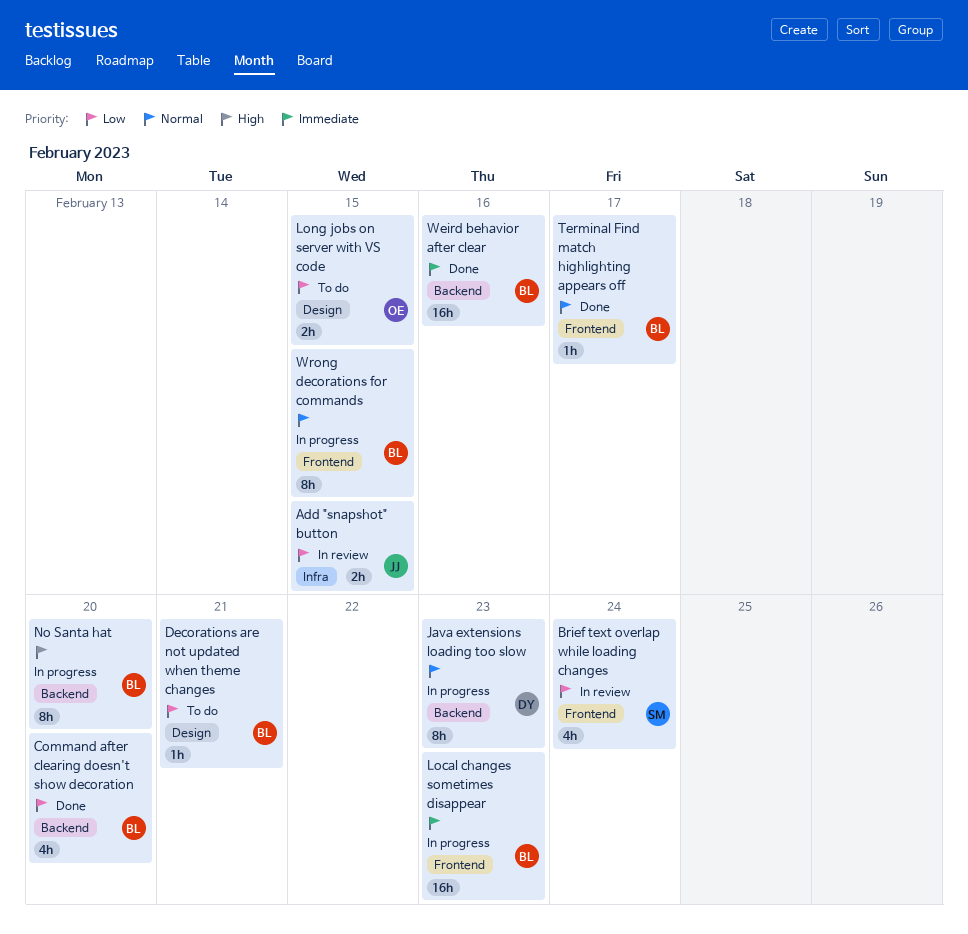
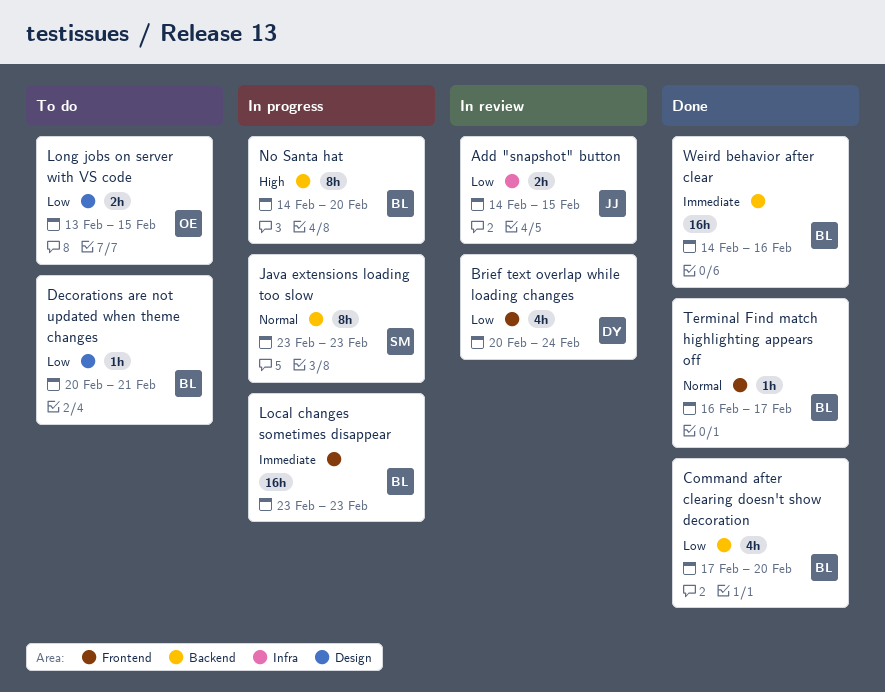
Brief text overlap while loading changes, owner: SM -> DY
Java extensions loading too slow, owner: DY -> SM
Wrong decorations for commands: present -> none

